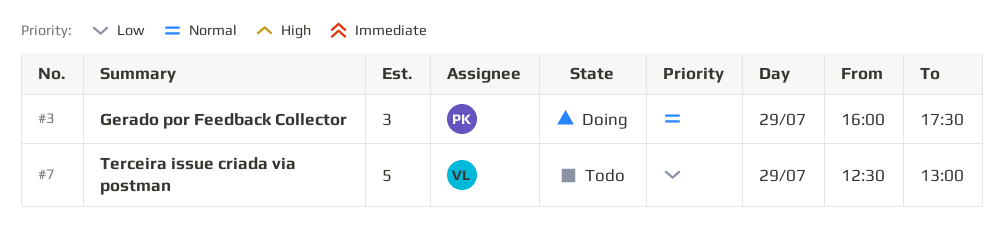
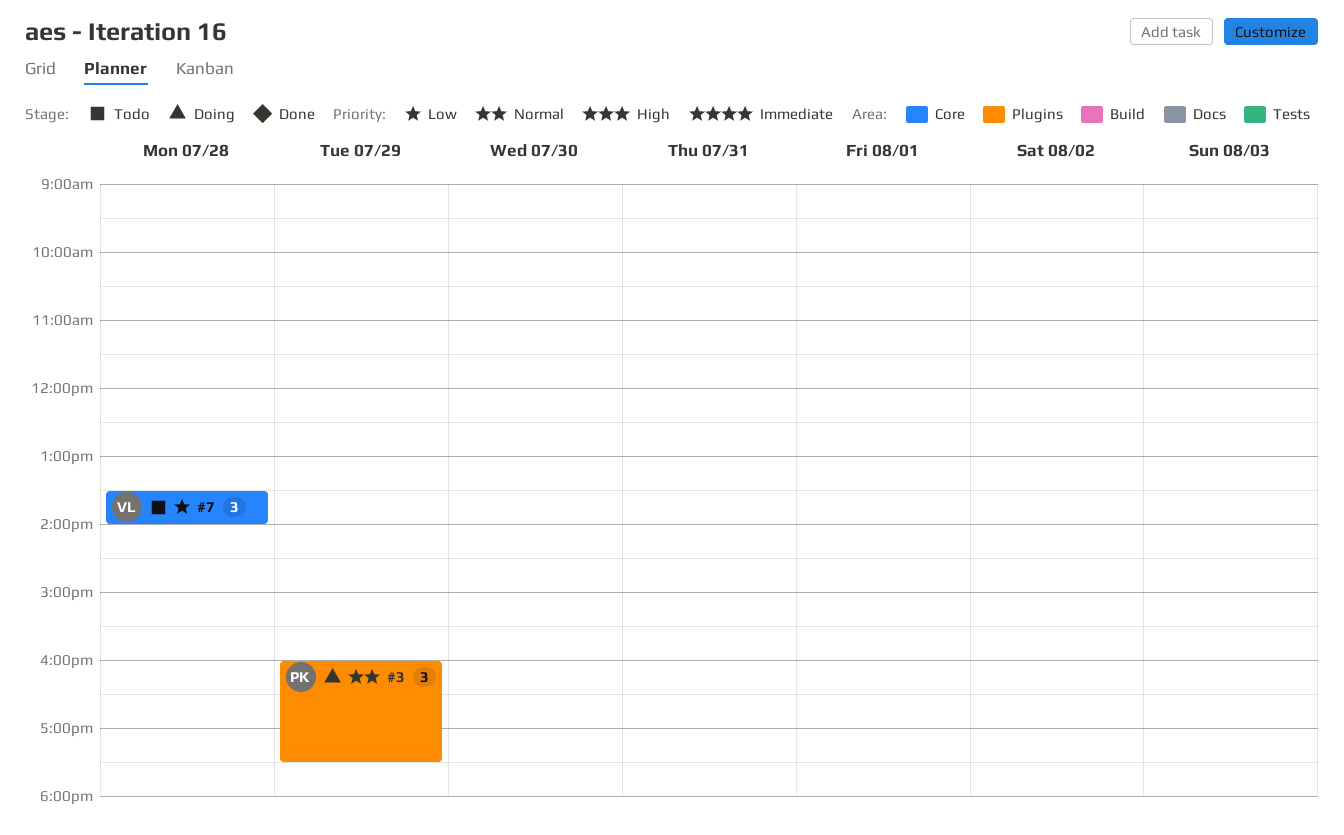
#7, estimate: 5 -> 3
#7, day: Jul 29 -> Jul 28
#7, begins: 12:30 -> 13:30
#7, ends: 13:00 -> 14:00

